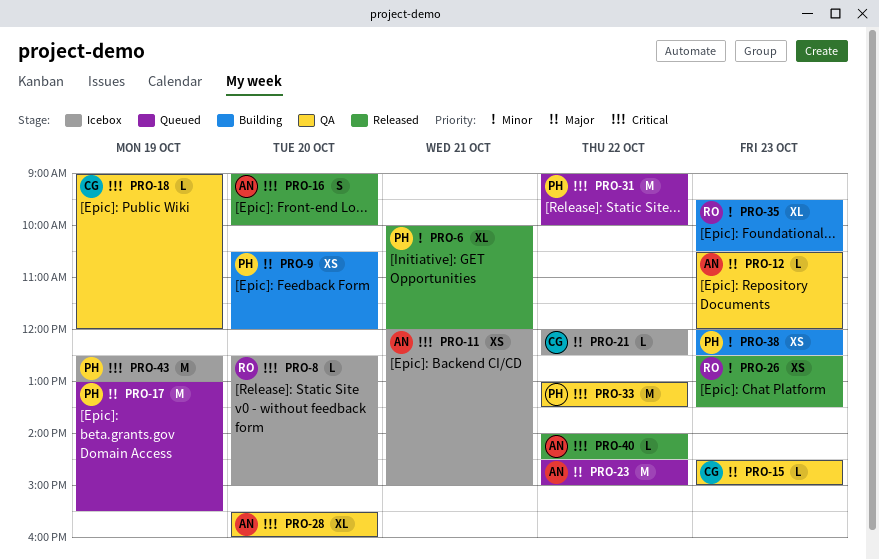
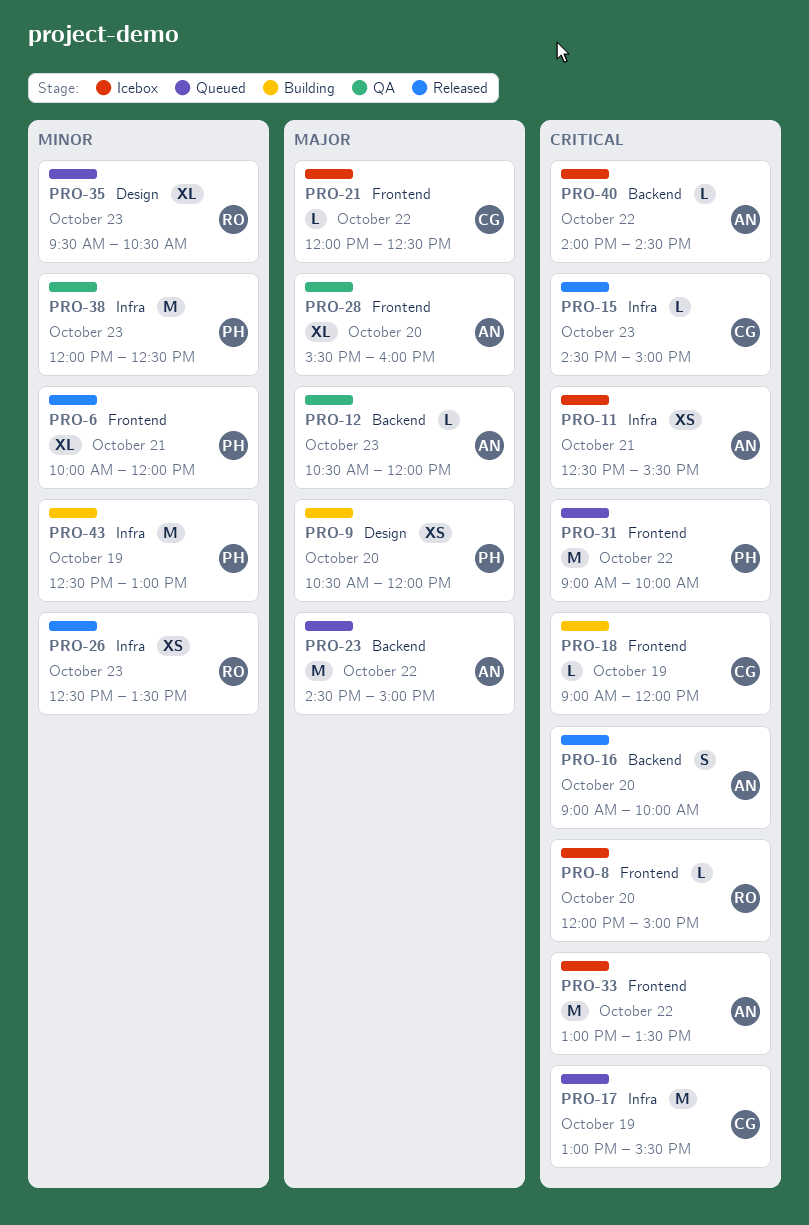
PRO-8, begins: 12:30 -> 12:00
PRO-11, begins: 12:00 -> 12:30
PRO-11, ends: 15:00 -> 15:30
PRO-15, status: QA -> Released
PRO-15, priority: Major -> Critical
PRO-17, owner: PH -> CG
PRO-17, priority: Major -> Critical
PRO-18, status: QA -> Building
PRO-28, priority: Critical -> Major
PRO-33, status: QA -> Icebox
PRO-33, owner: PH -> AN
PRO-35, status: Building -> Queued
PRO-38, status: Building -> QA
PRO-38, estimate: XS -> M
PRO-40, status: Released -> Icebox
PRO-43, status: Icebox -> Building
PRO-43, priority: Critical -> Minor

